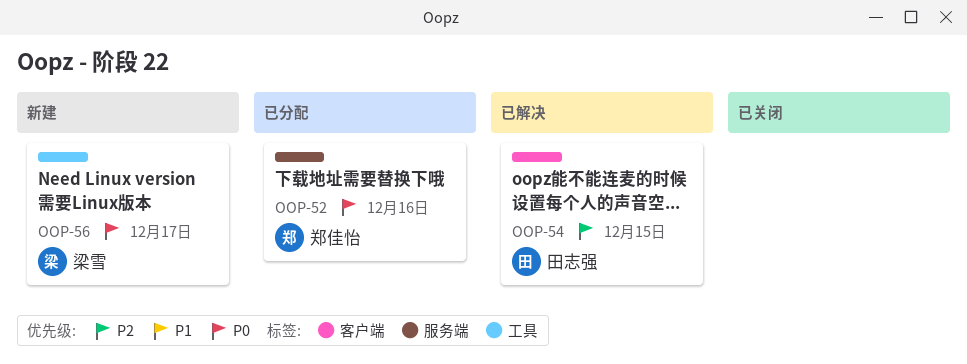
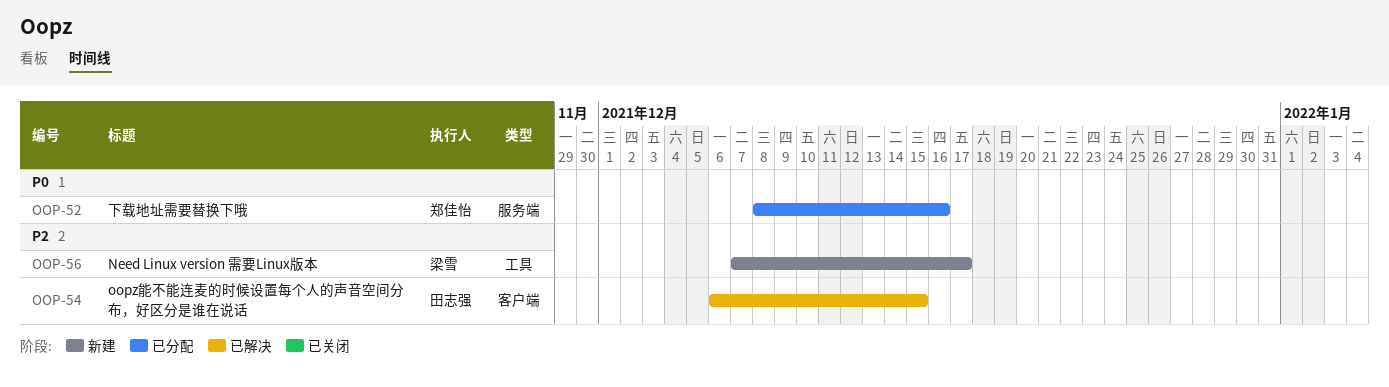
OOP-56, priority: P0 -> P2

